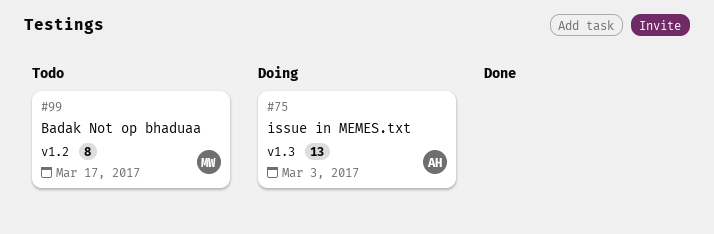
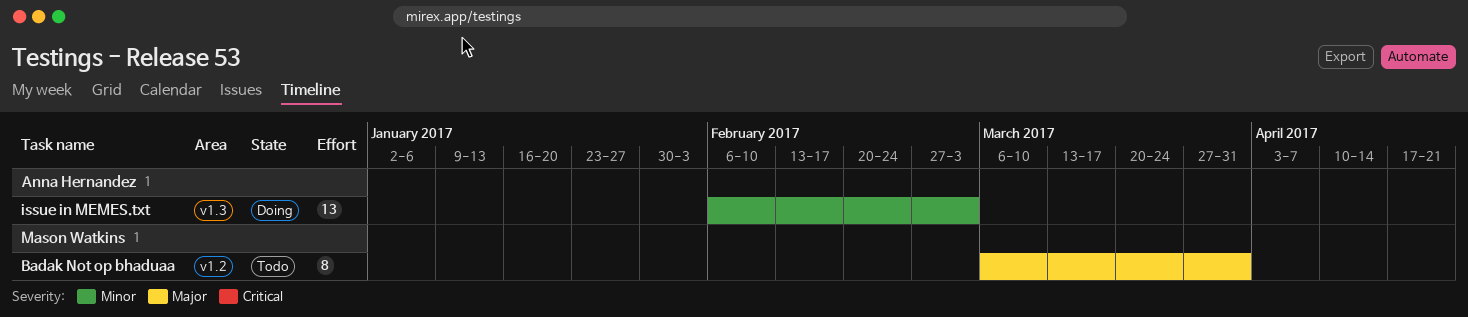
Badak Not op bhaduaa, due: Mar 17 -> Mar 31

